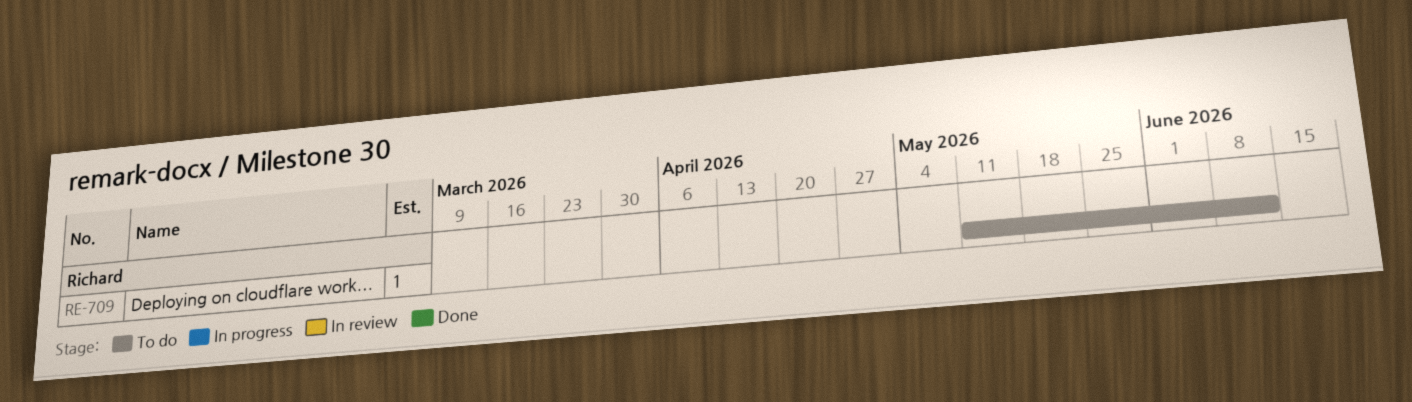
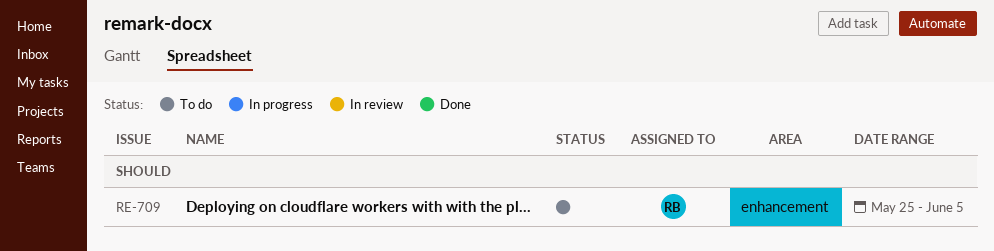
RE-709, start: May 11 -> May 25
RE-709, due: Jun 12 -> Jun 5

